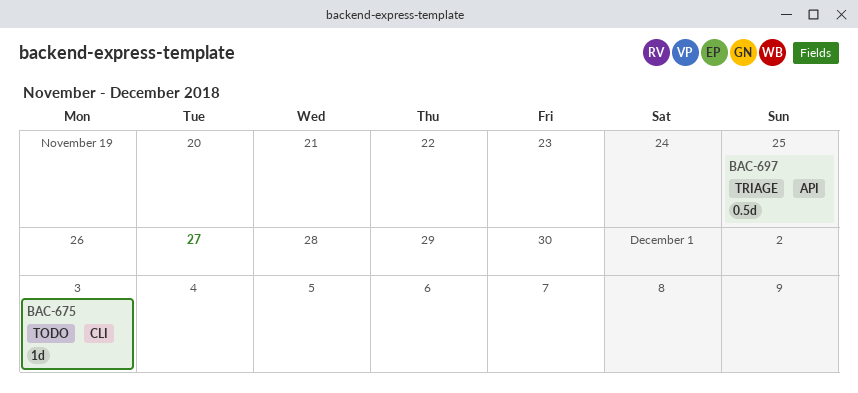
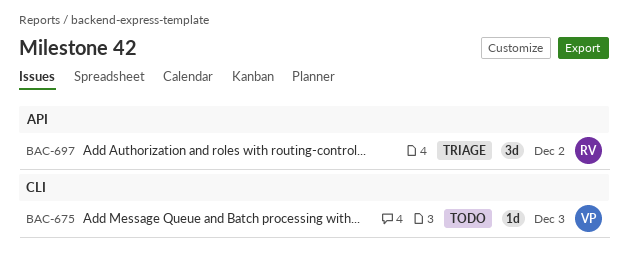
BAC-697, estimate: 0.5d -> 3d
BAC-697, due: Nov 25 -> Dec 2

